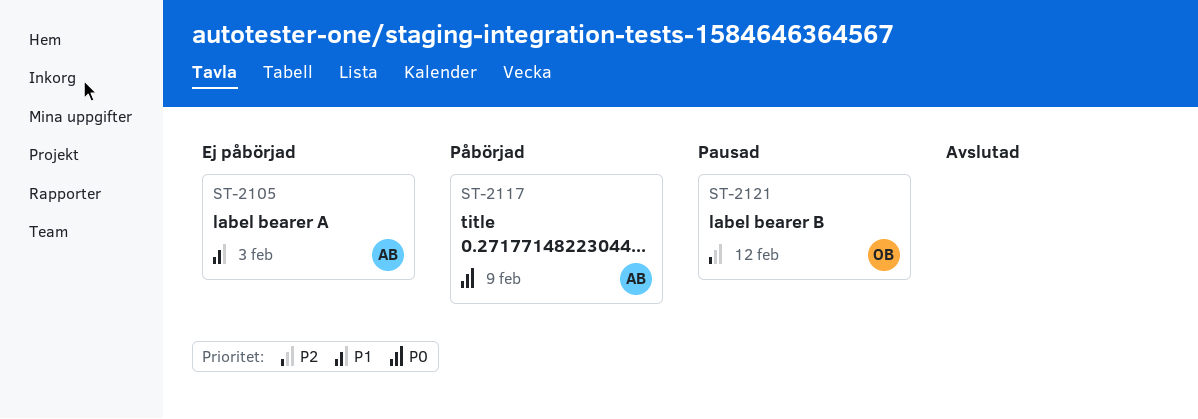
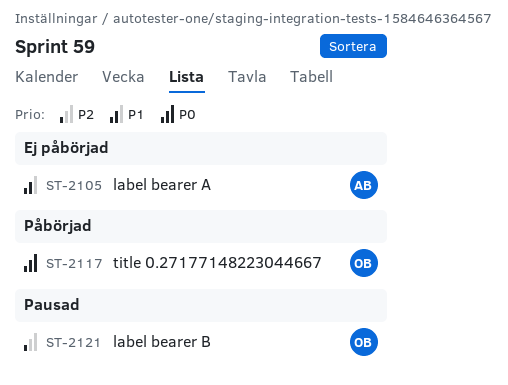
ST-2117, owner: AB -> OB

